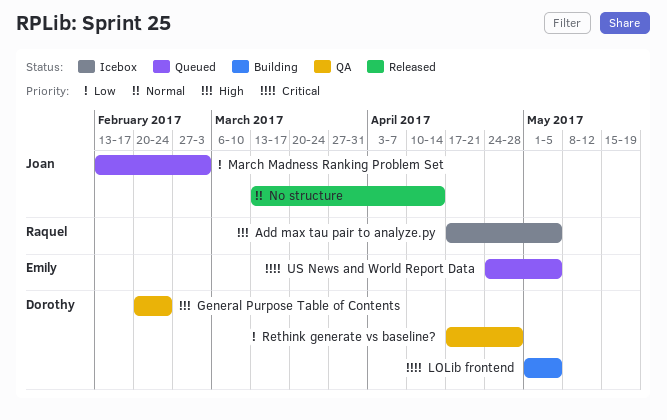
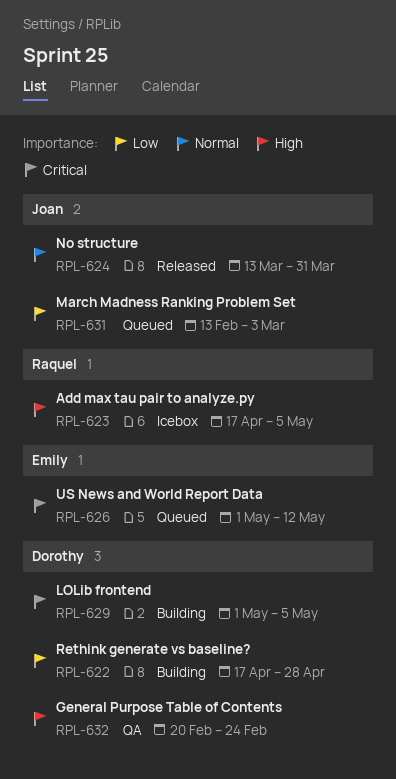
No structure, due: Apr 14 -> Mar 31
Rethink generate vs baseline?, status: QA -> Building
US News and World Report Data, start: Apr 24 -> May 1
US News and World Report Data, due: May 5 -> May 12

